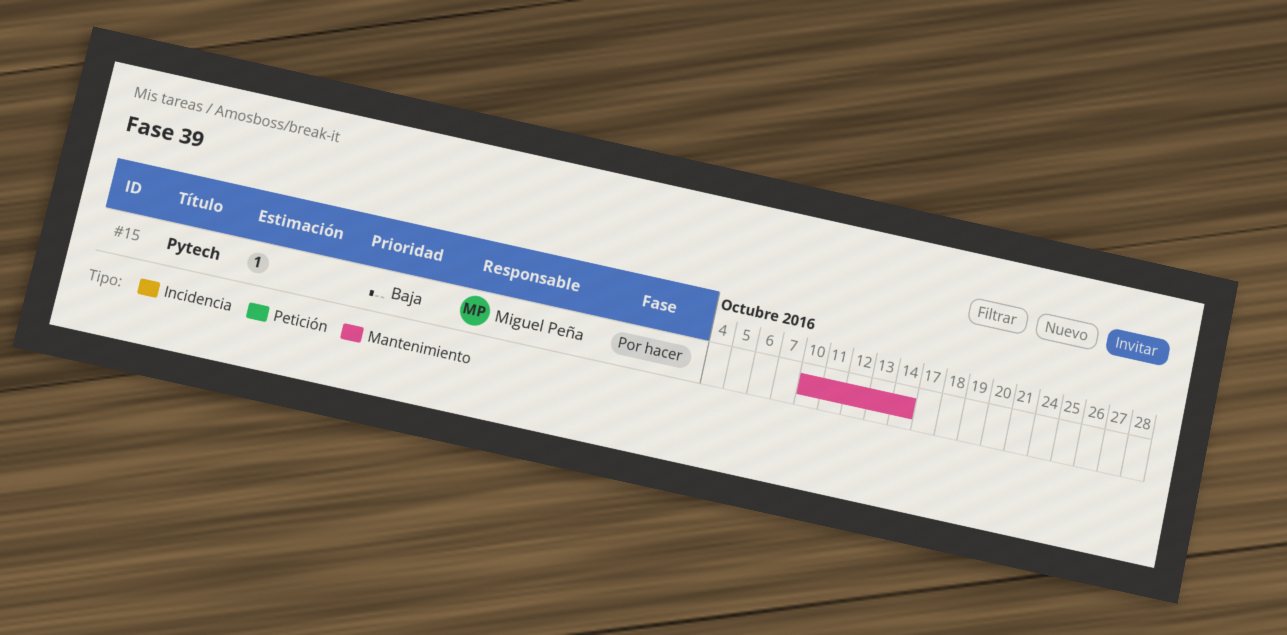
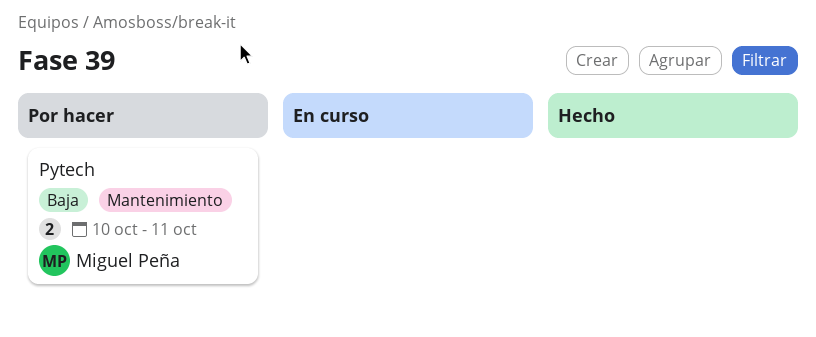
Pytech, estimate: 1 -> 2
Pytech, due: Oct 14 -> Oct 11

